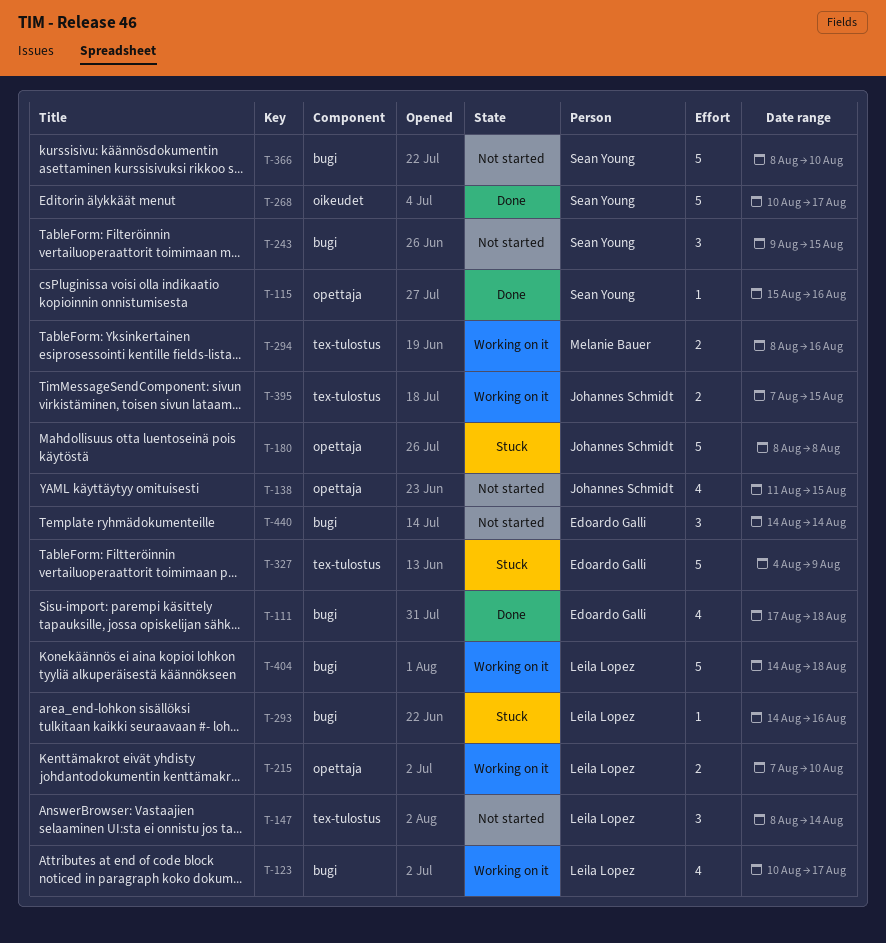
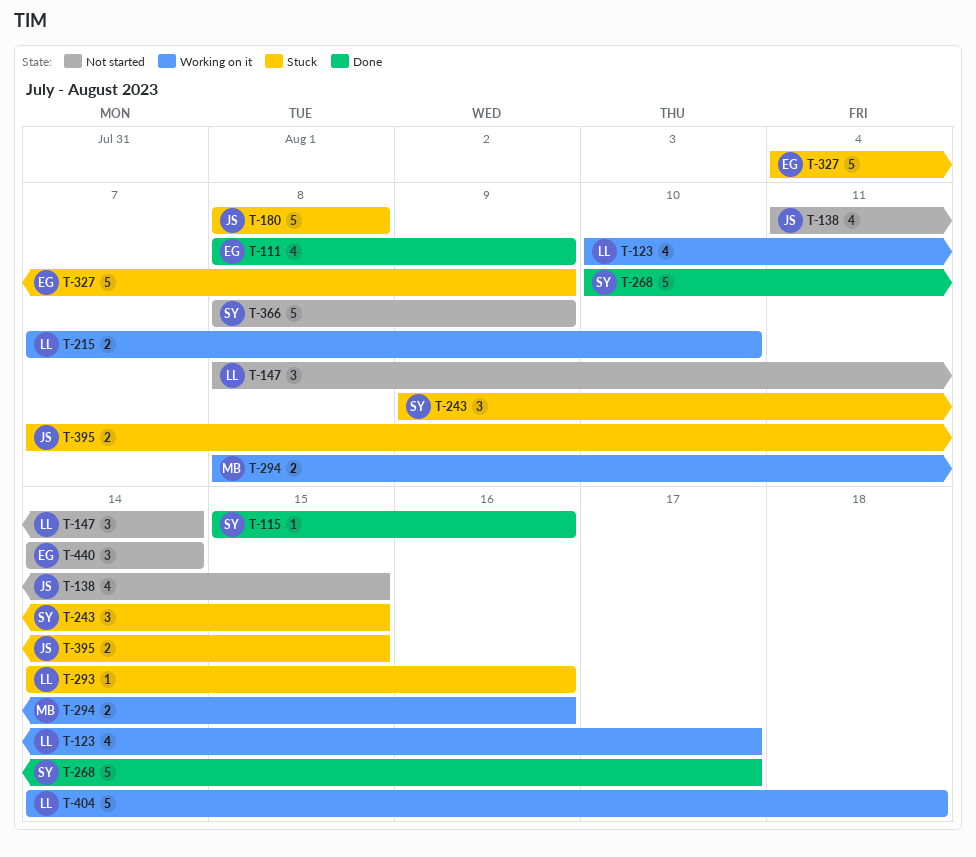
T-111, start: Aug 17 -> Aug 8
T-111, due: Aug 18 -> Aug 9
T-243, status: Not started -> Stuck
T-366, due: Aug 10 -> Aug 9
T-395, status: Working on it -> Stuck

